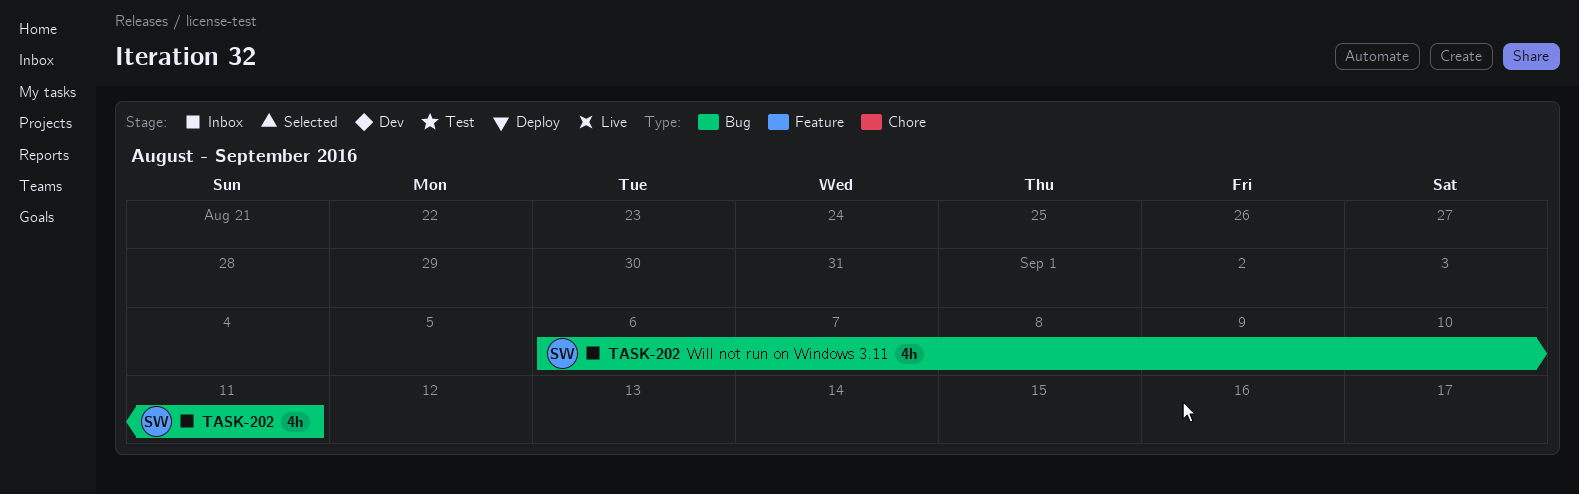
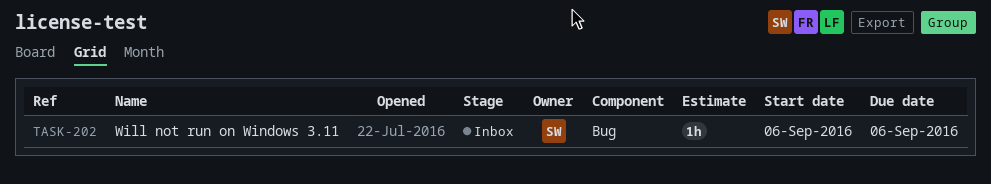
TASK-202, estimate: 4h -> 1h
TASK-202, due: Sep 11 -> Sep 6

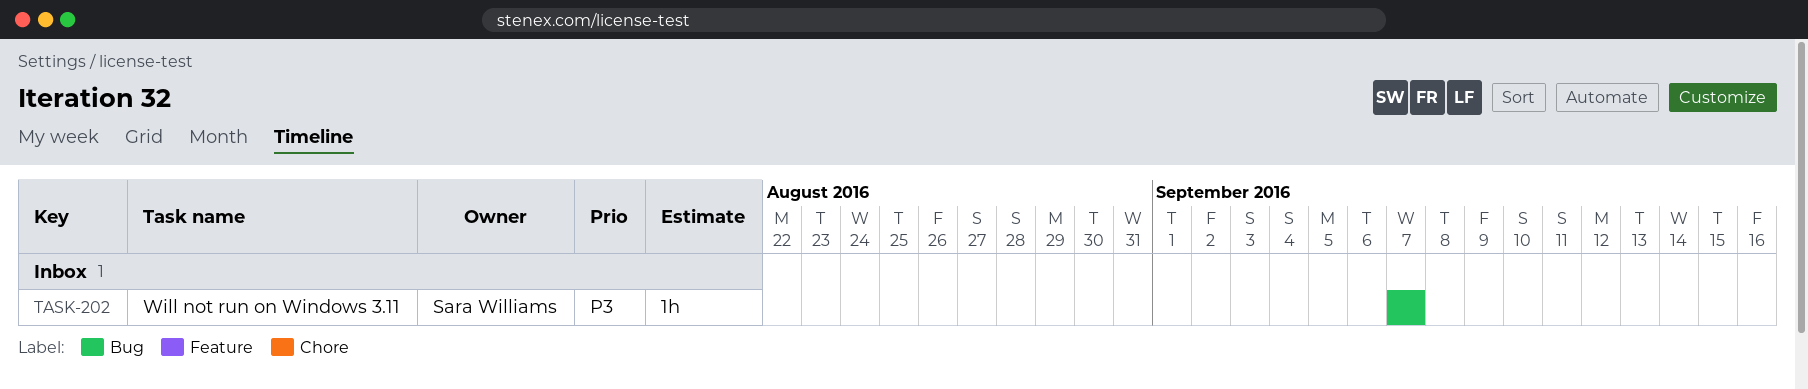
TASK-202, start: Sep 6 -> Sep 7
TASK-202, due: Sep 6 -> Sep 7

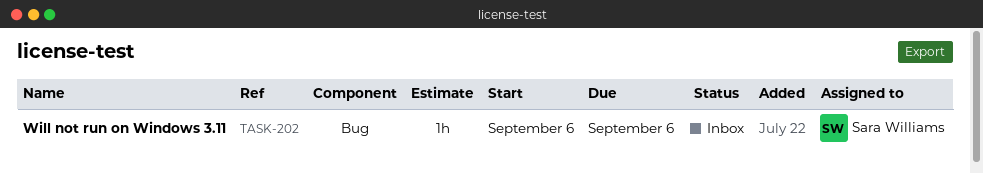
TASK-202, start: Sep 7 -> Sep 6
TASK-202, due: Sep 7 -> Sep 6

